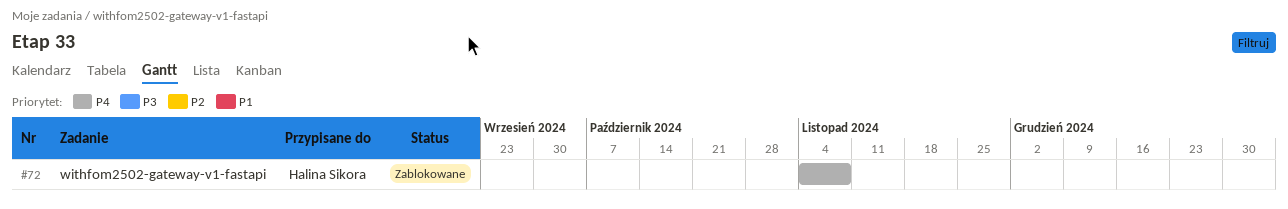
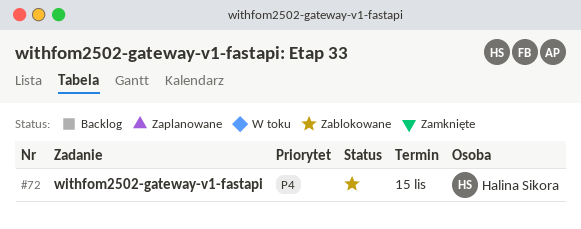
#72, due: Nov 8 -> Nov 15

